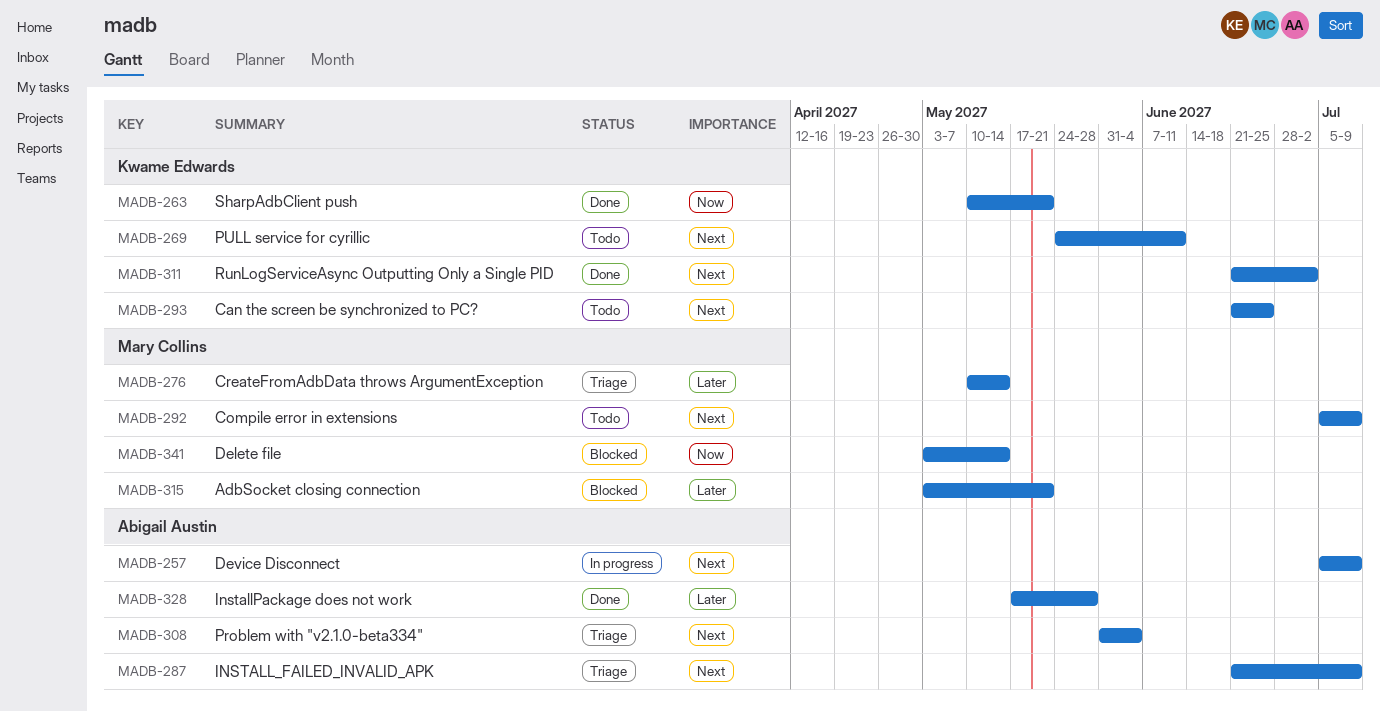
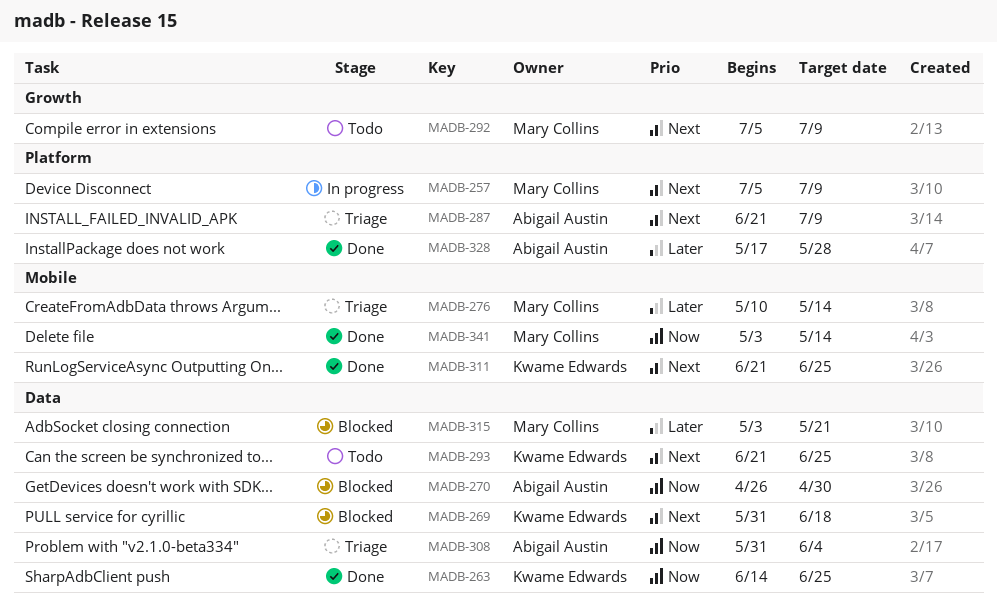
MADB-257, owner: Abigail Austin -> Mary Collins
MADB-263, start: May 10 -> Jun 14
MADB-263, due: May 21 -> Jun 25
MADB-269, status: Todo -> Blocked
MADB-269, start: May 24 -> May 31
MADB-269, due: Jun 11 -> Jun 18
MADB-270: none -> present
MADB-308, priority: Next -> Now
MADB-311, due: Jul 2 -> Jun 25
MADB-341, status: Blocked -> Done

